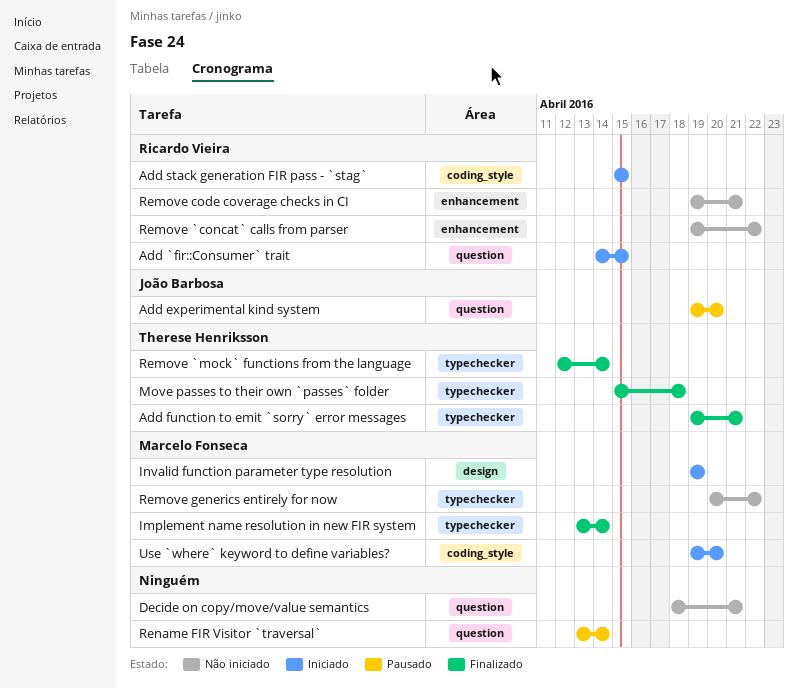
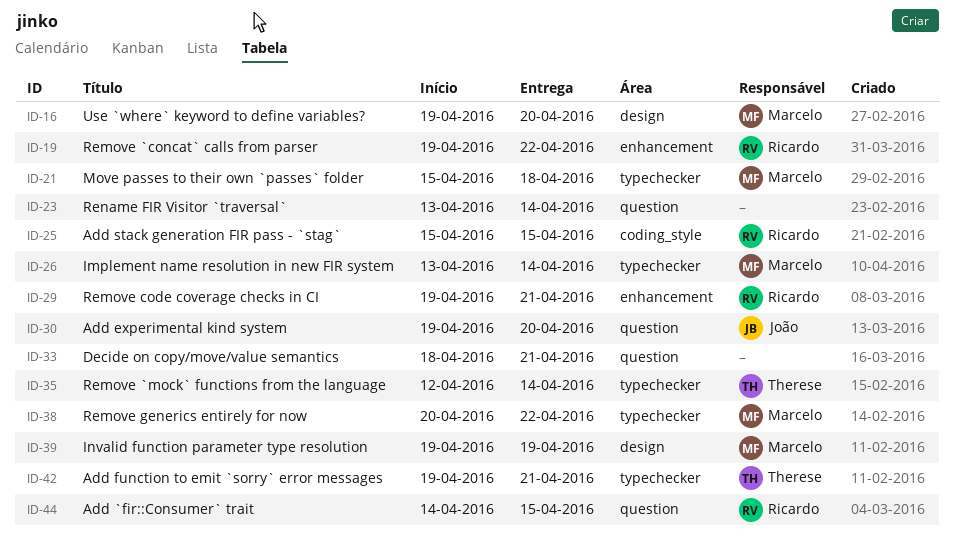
Move passes to their own `passes` folder, owner: Therese Henriksson -> Marcelo Fonseca
Use `where` keyword to define variables?, label: coding_style -> design

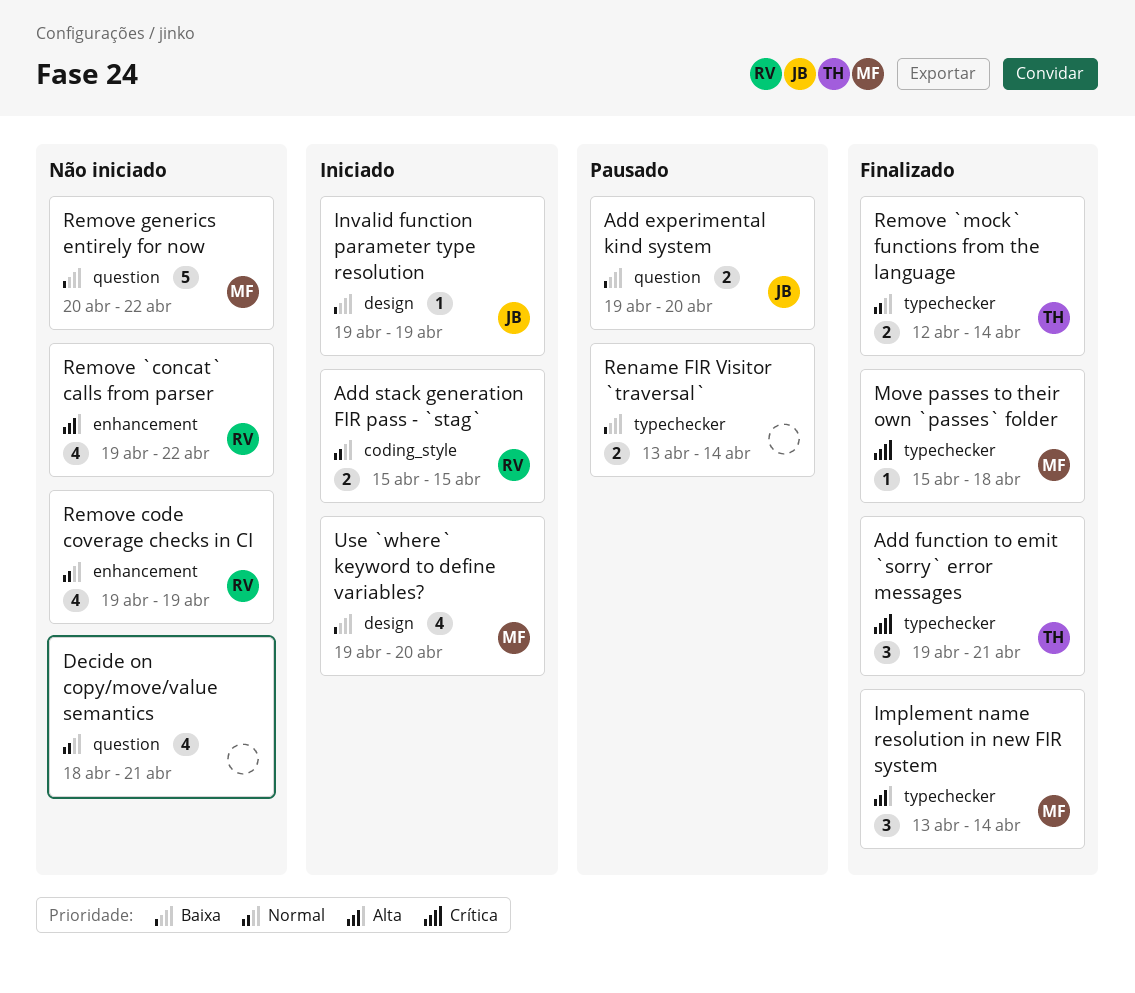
Add `fir::Consumer` trait: present -> none
Invalid function parameter type resolution, owner: Marcelo -> João
Remove code coverage checks in CI, due: Apr 21 -> Apr 19
Remove generics entirely for now, label: typechecker -> question
Rename FIR Visitor `traversal`, label: question -> typechecker

